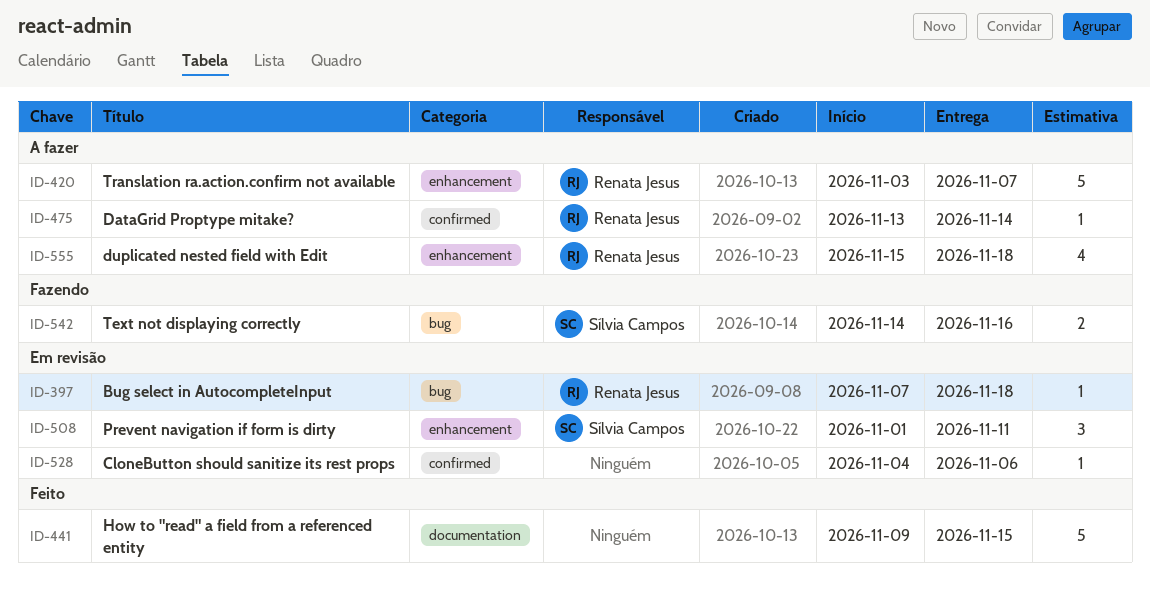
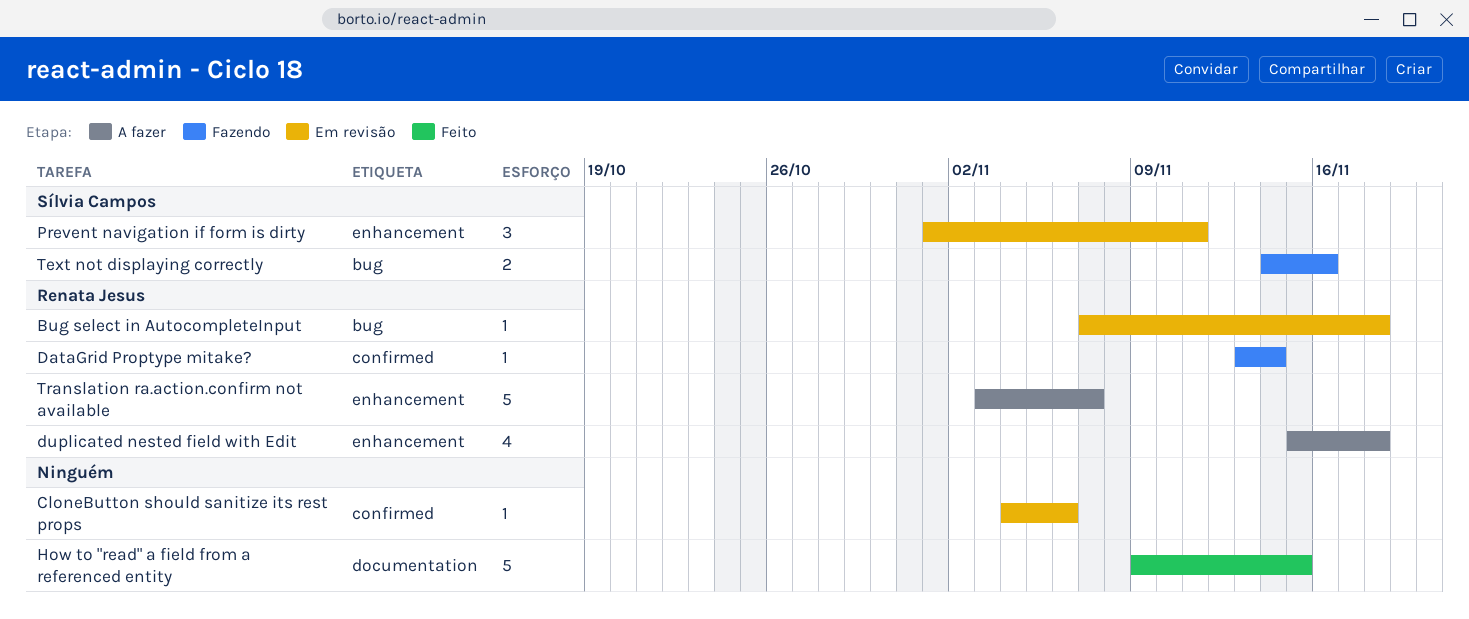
DataGrid Proptype mitake?, status: A fazer -> Fazendo

